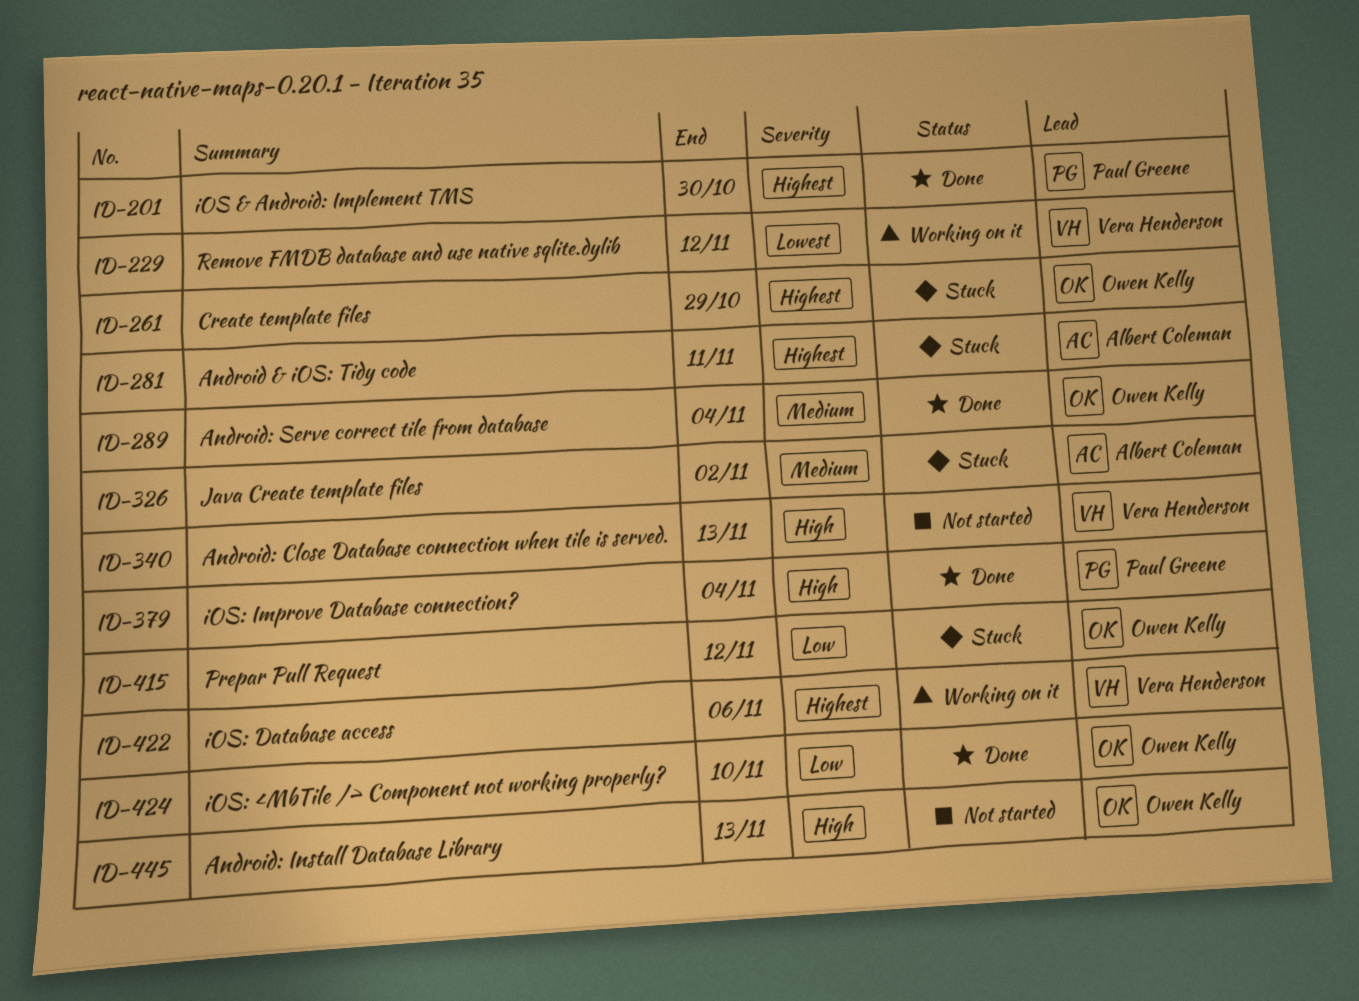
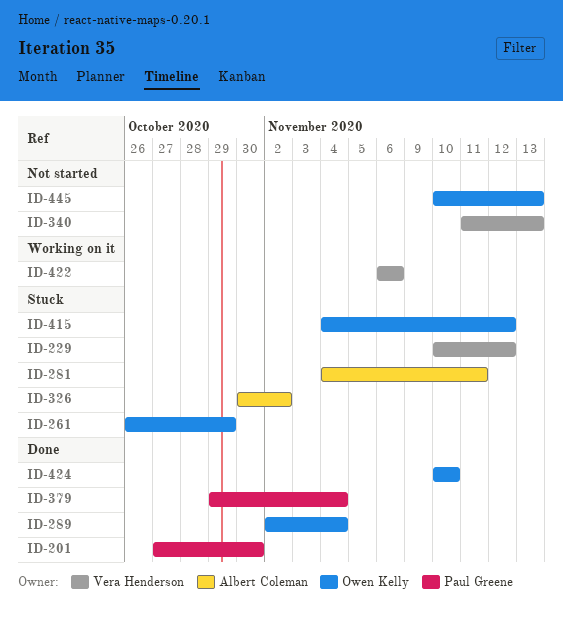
ID-229, status: Working on it -> Stuck

